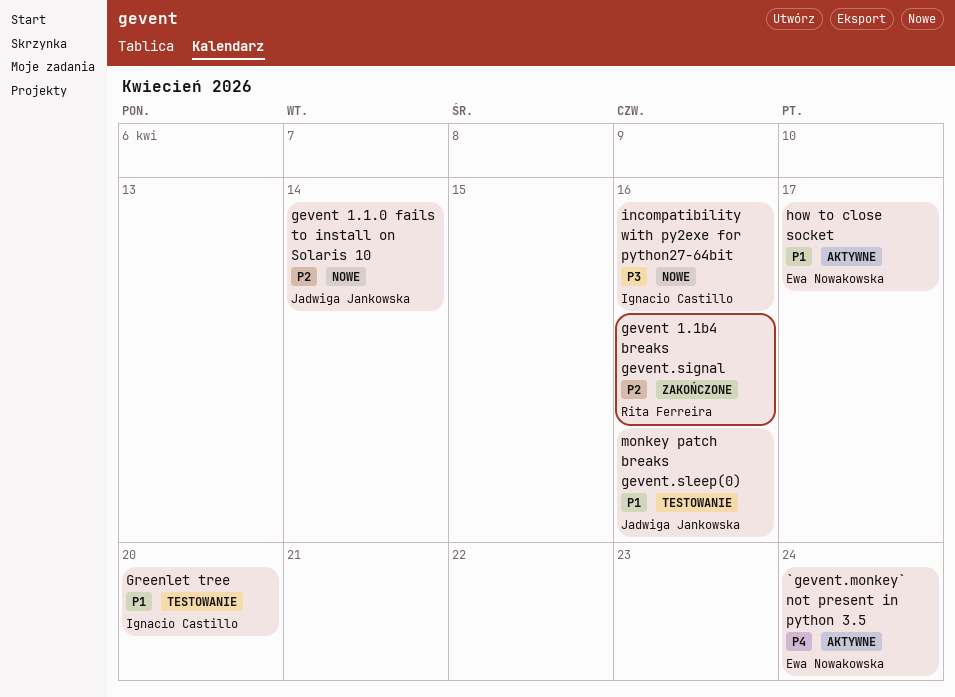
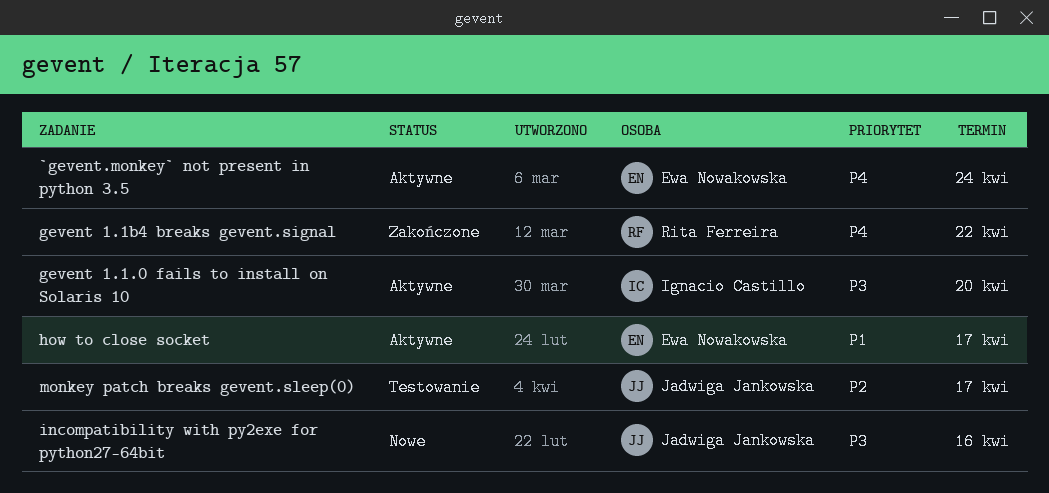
gevent 1.1.0 fails to install on Solaris 10, status: Nowe -> Aktywne
gevent 1.1.0 fails to install on Solaris 10, owner: Jadwiga Jankowska -> Ignacio Castillo
gevent 1.1.0 fails to install on Solaris 10, priority: P2 -> P3
gevent 1.1.0 fails to install on Solaris 10, due: Apr 14 -> Apr 20
gevent 1.1b4 breaks gevent.signal, priority: P2 -> P4
gevent 1.1b4 breaks gevent.signal, due: Apr 16 -> Apr 22
Greenlet tree: present -> none
incompatibility with py2exe for python27-64bit, owner: Ignacio Castillo -> Jadwiga Jankowska
monkey patch breaks gevent.sleep(0), priority: P1 -> P2
monkey patch breaks gevent.sleep(0), due: Apr 16 -> Apr 17

